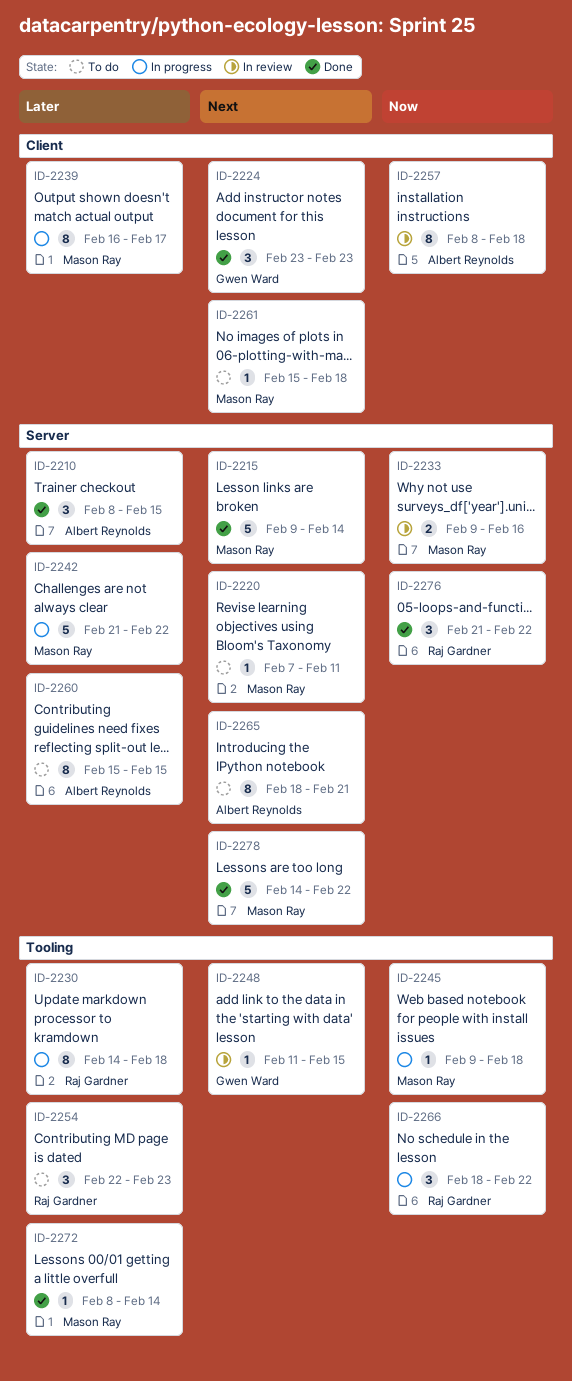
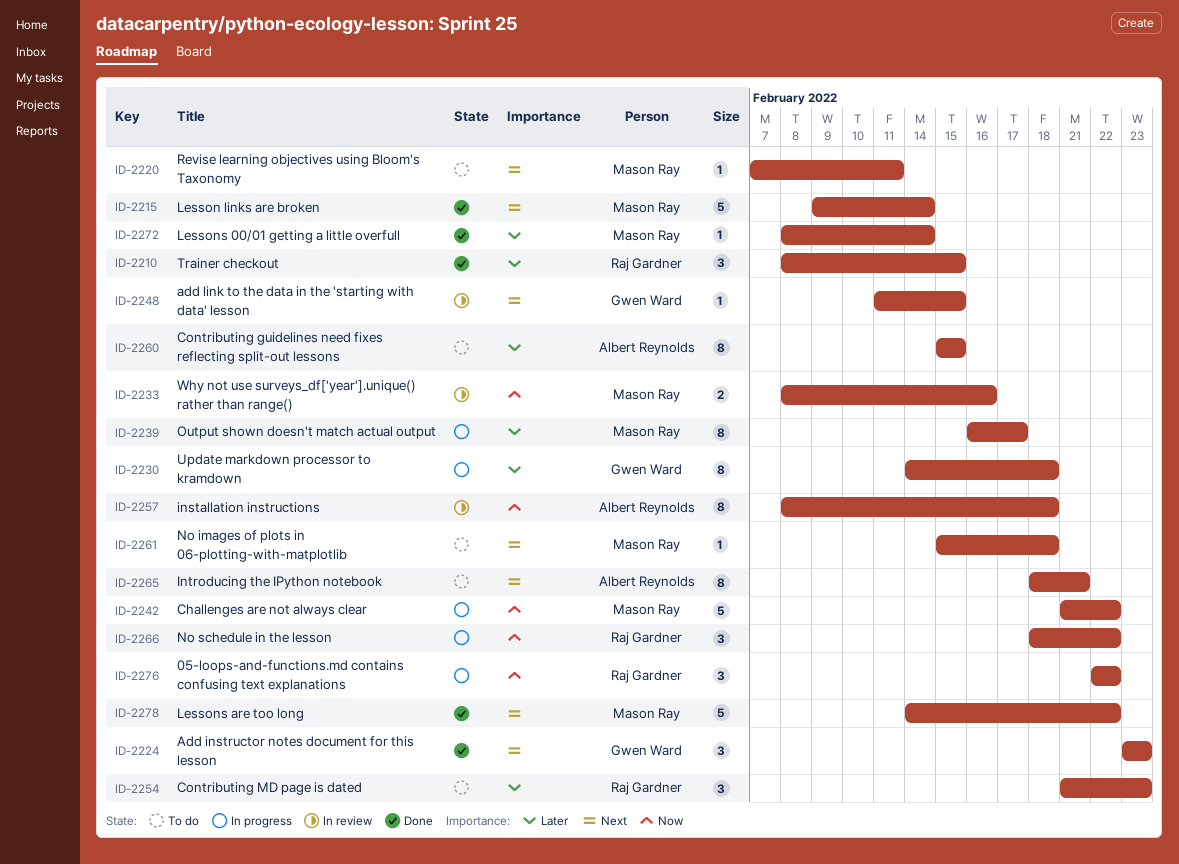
ID-2210, owner: Albert Reynolds -> Raj Gardner
ID-2230, owner: Raj Gardner -> Gwen Ward
ID-2233, start: Feb 9 -> Feb 8
ID-2242, priority: Later -> Now
ID-2245: present -> none
ID-2254, start: Feb 22 -> Feb 21
ID-2276, status: Done -> In progress
ID-2276, start: Feb 21 -> Feb 22

